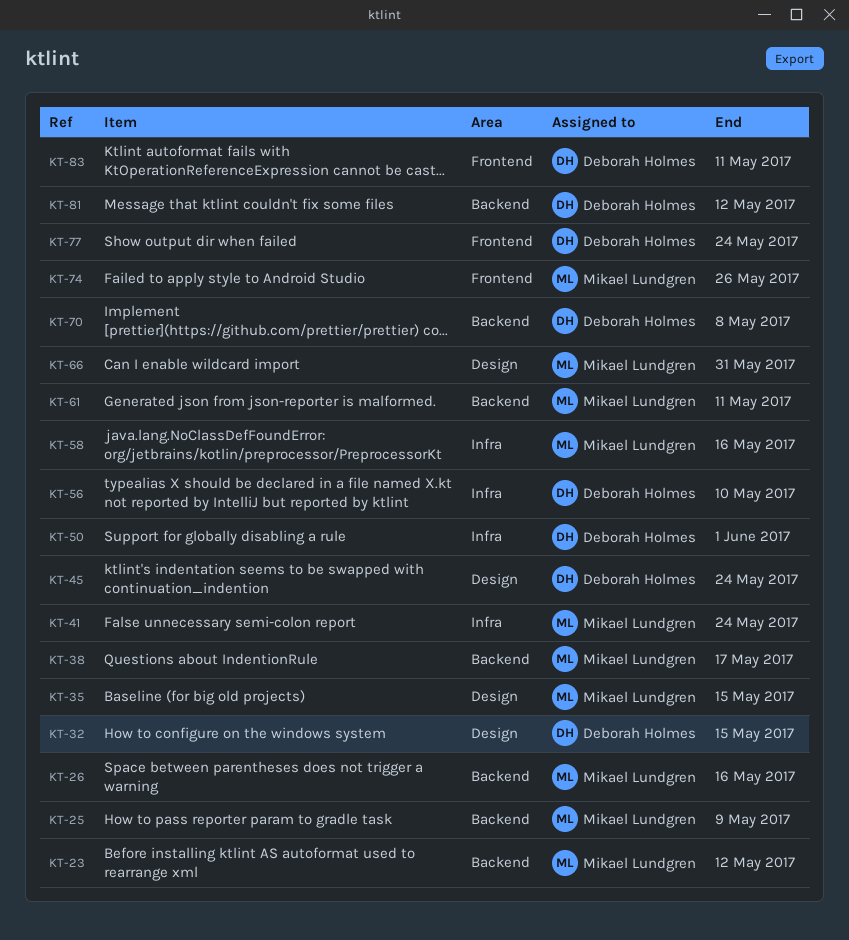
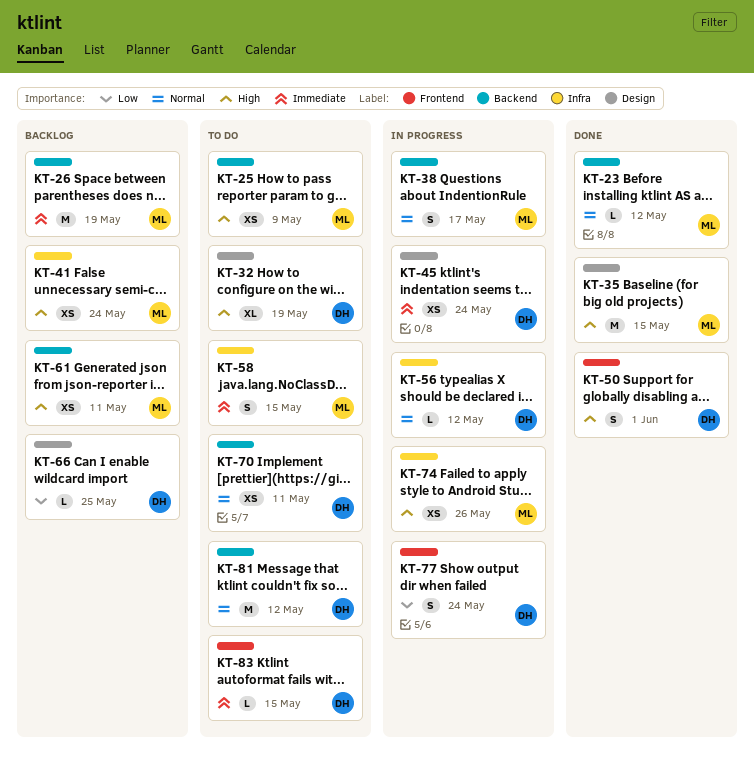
KT-26, due: May 16 -> May 19
KT-32, due: May 15 -> May 19
KT-50, label: Infra -> Frontend
KT-56, due: May 10 -> May 12
KT-58, due: May 16 -> May 15
KT-66, owner: Mikael Lundgren -> Deborah Holmes
KT-66, due: May 31 -> May 25
KT-70, due: May 8 -> May 11
KT-74, label: Frontend -> Infra
KT-83, due: May 11 -> May 15

